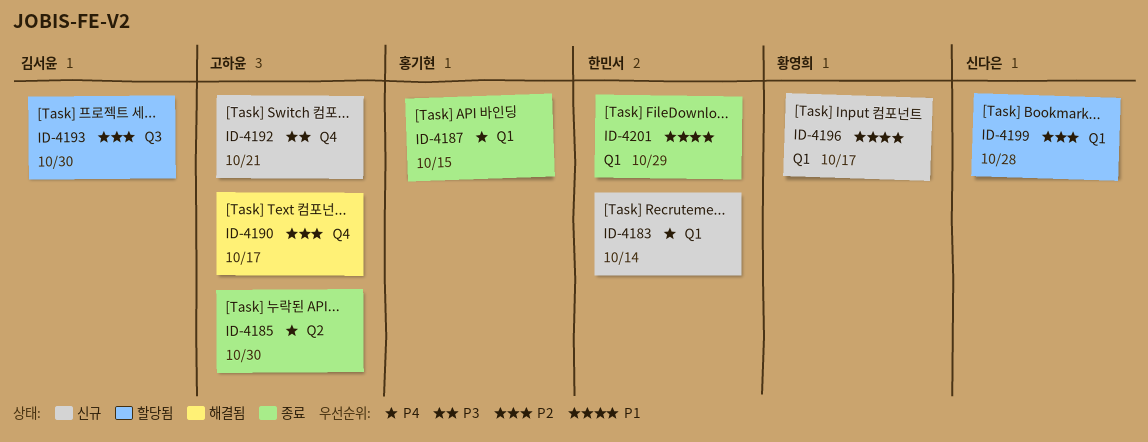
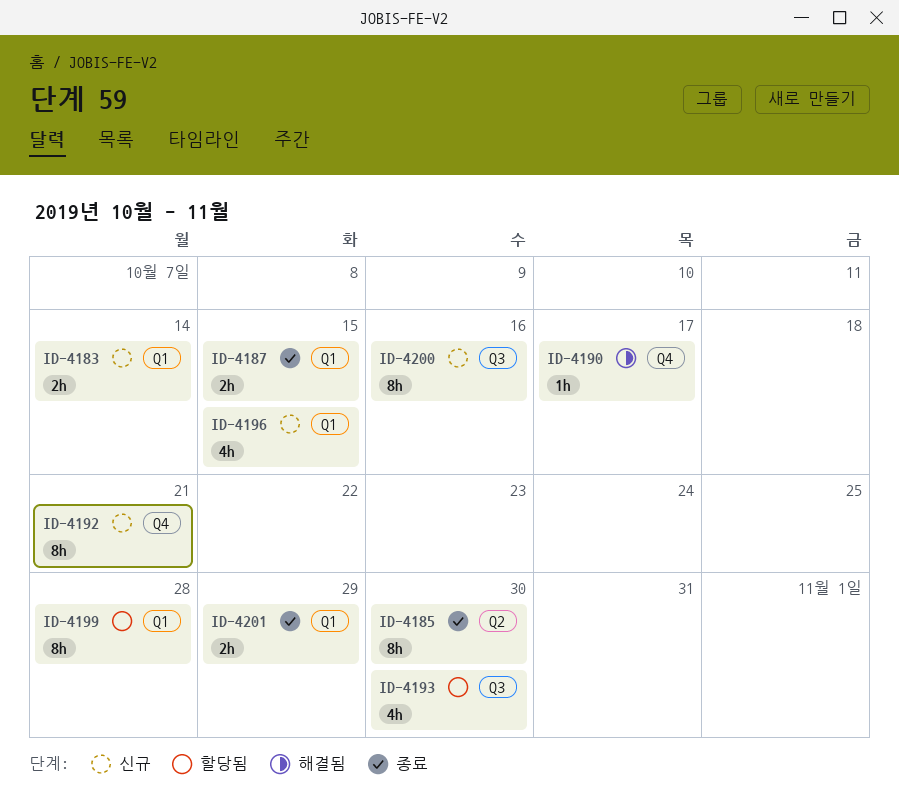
ID-4196, due: Oct 17 -> Oct 15
ID-4200: none -> present

